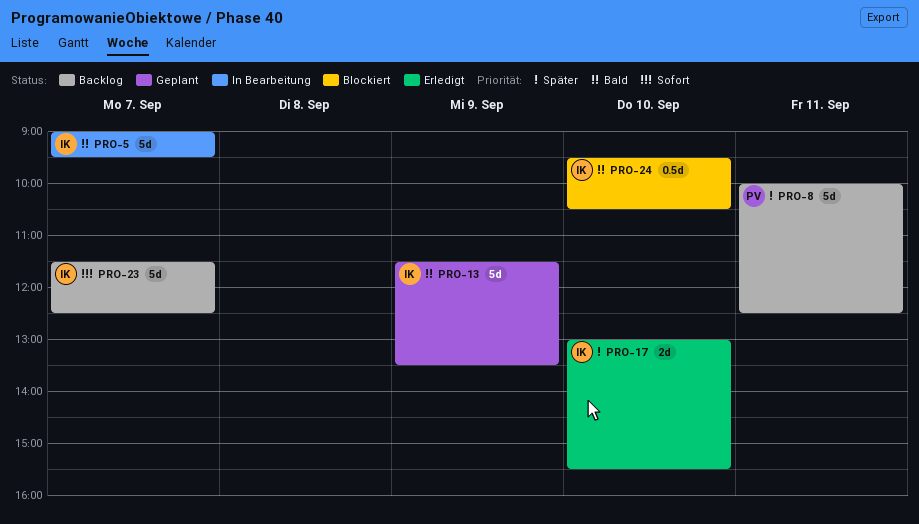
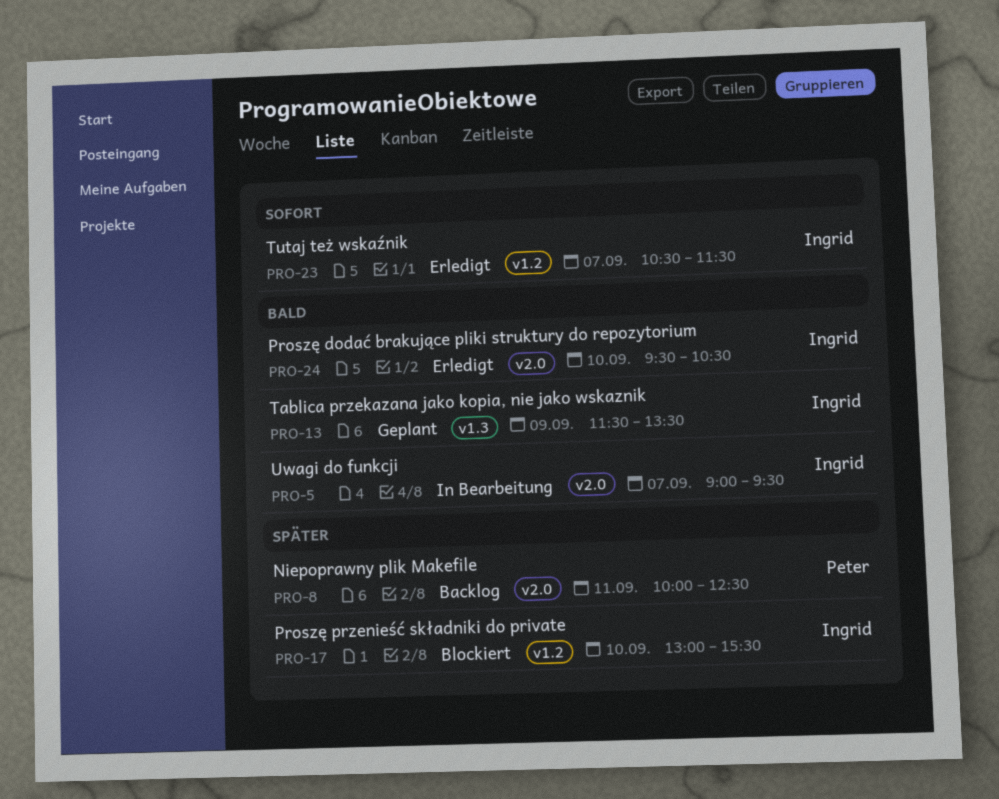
PRO-17, status: Erledigt -> Blockiert
PRO-23, status: Backlog -> Erledigt
PRO-23, begins: 11:30 -> 10:30
PRO-23, ends: 12:30 -> 11:30
PRO-24, status: Blockiert -> Erledigt

